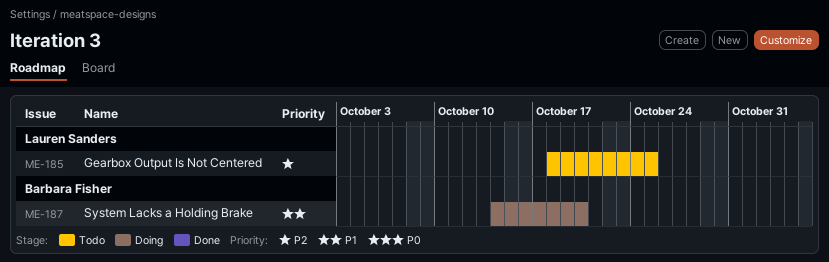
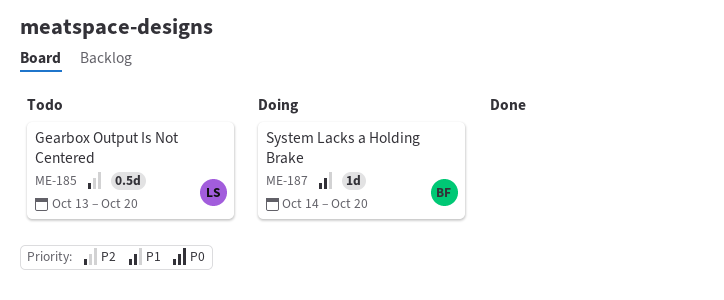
ME-185, start: Oct 18 -> Oct 13
ME-185, due: Oct 25 -> Oct 20

